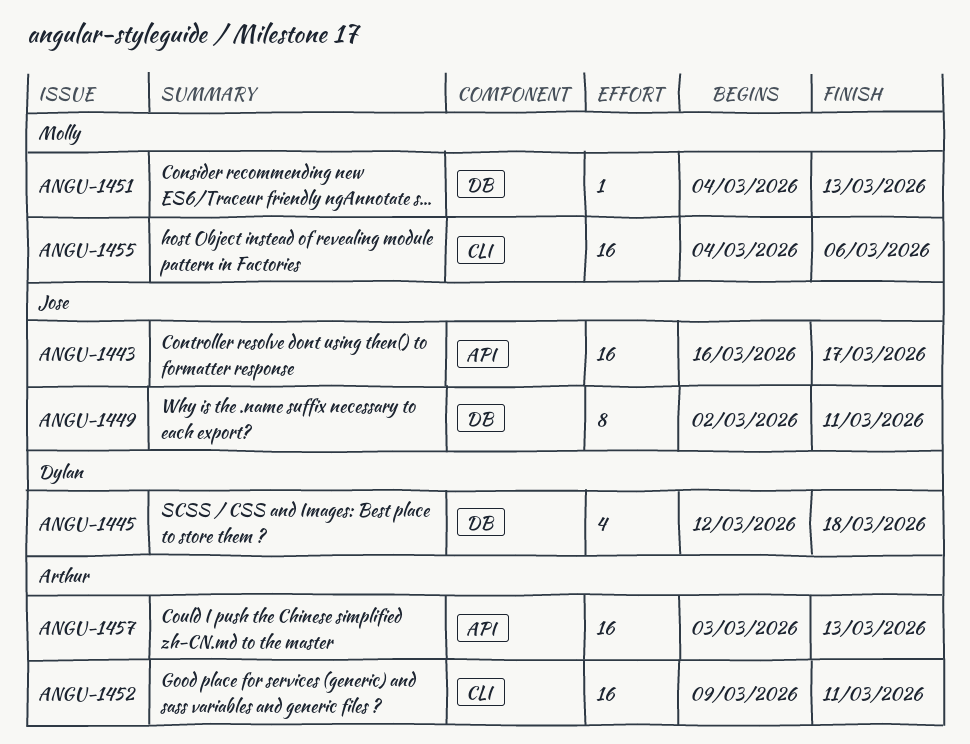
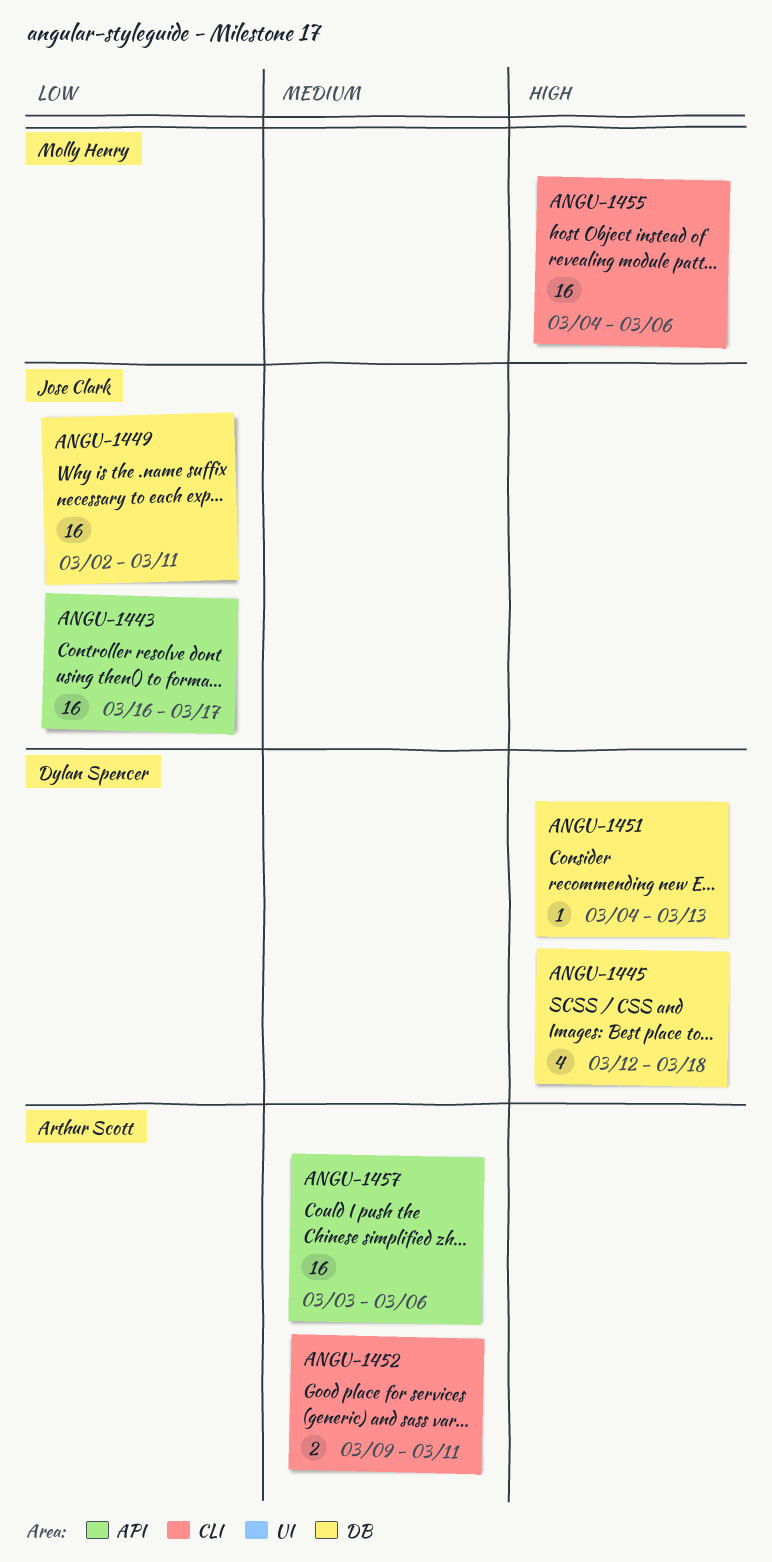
ANGU-1449, estimate: 8 -> 16
ANGU-1451, owner: Molly Henry -> Dylan Spencer
ANGU-1452, estimate: 16 -> 2
ANGU-1457, due: Mar 13 -> Mar 6

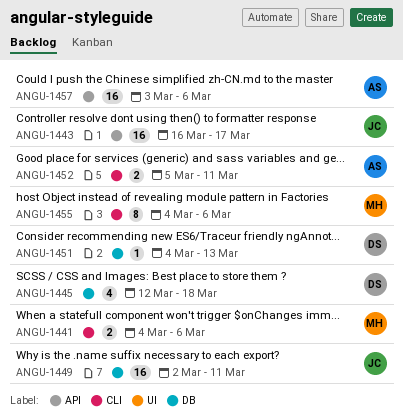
ANGU-1441: none -> present
ANGU-1452, start: Mar 9 -> Mar 5
ANGU-1455, estimate: 16 -> 8

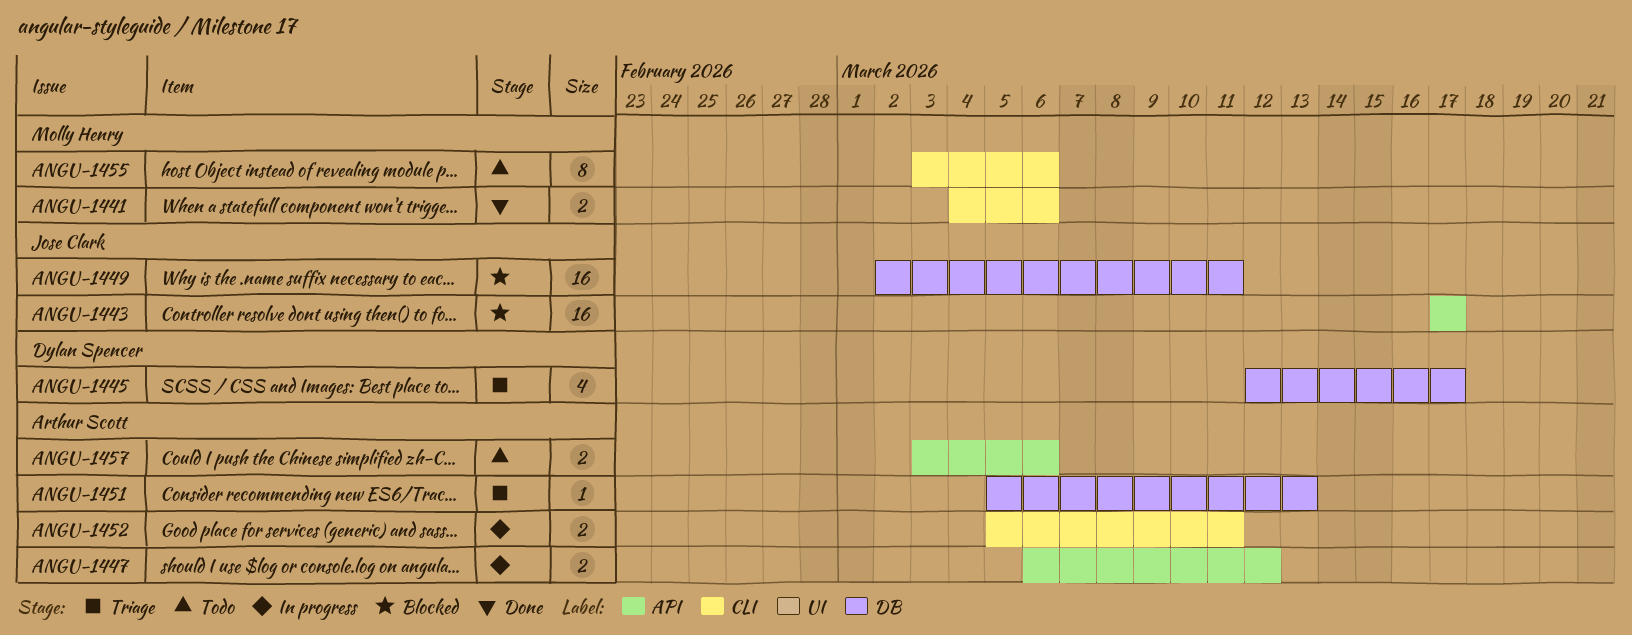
ANGU-1443, start: Mar 16 -> Mar 17
ANGU-1445, due: Mar 18 -> Mar 17
ANGU-1447: none -> present
ANGU-1451, owner: Dylan Spencer -> Arthur Scott
ANGU-1451, start: Mar 4 -> Mar 5
ANGU-1455, start: Mar 4 -> Mar 3
ANGU-1457, estimate: 16 -> 2

